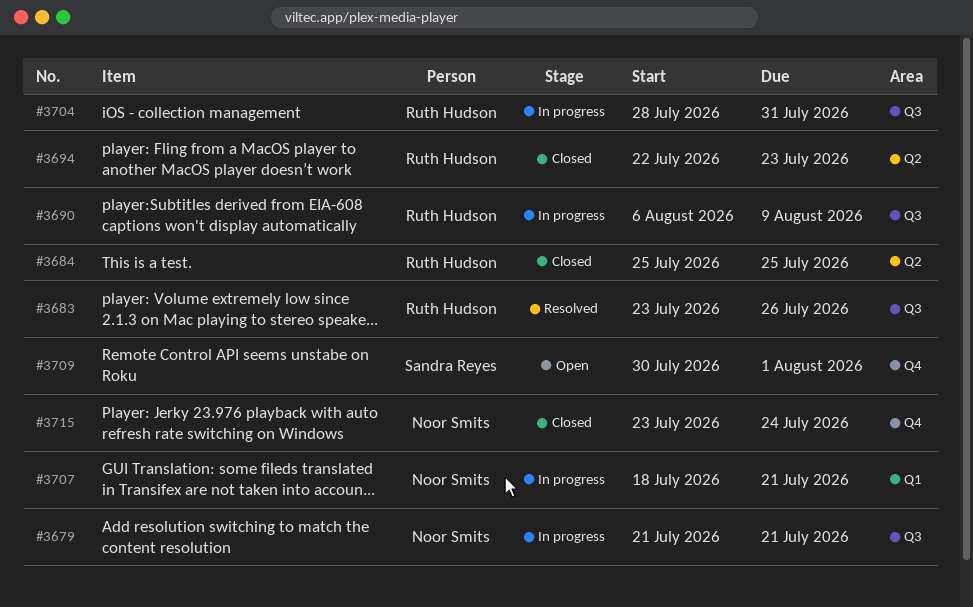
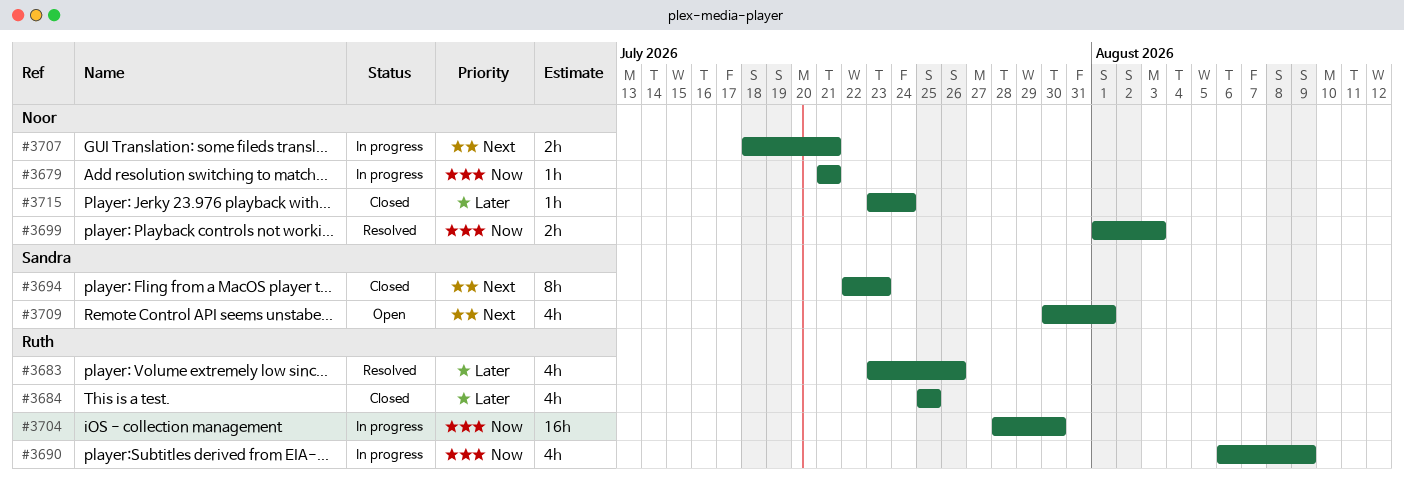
#3694, owner: Ruth Hudson -> Sandra Reyes
#3699: none -> present
#3704, due: Jul 31 -> Jul 30

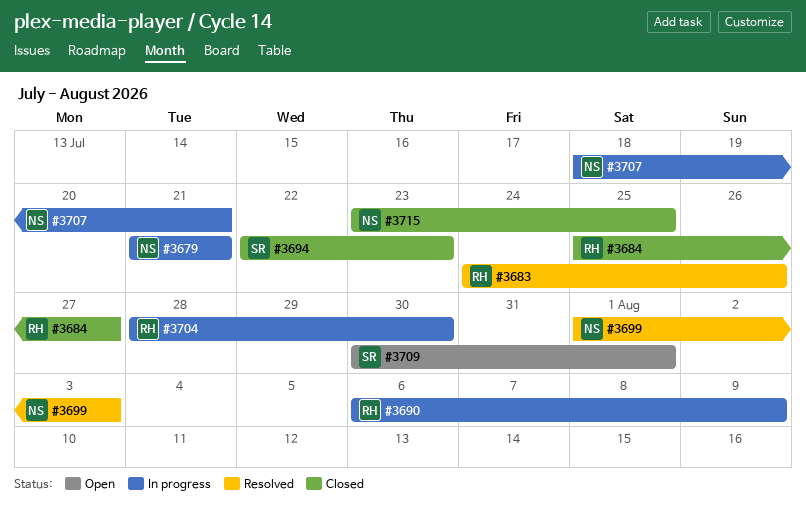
#3683, start: Jul 23 -> Jul 24
#3684, due: Jul 25 -> Jul 27
#3715, due: Jul 24 -> Jul 25

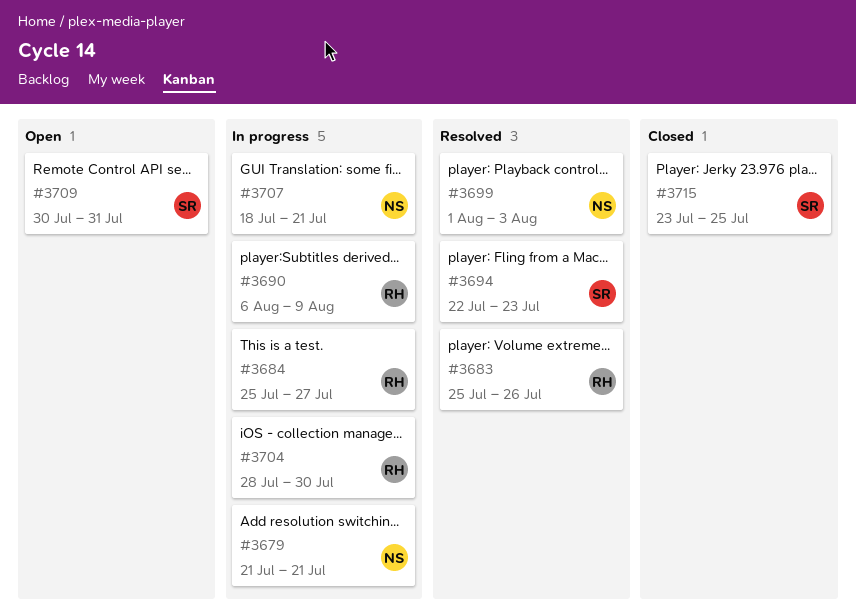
#3683, start: Jul 24 -> Jul 25
#3684, status: Closed -> In progress
#3694, status: Closed -> Resolved
#3709, due: Aug 1 -> Jul 31
#3715, owner: NS -> SR

